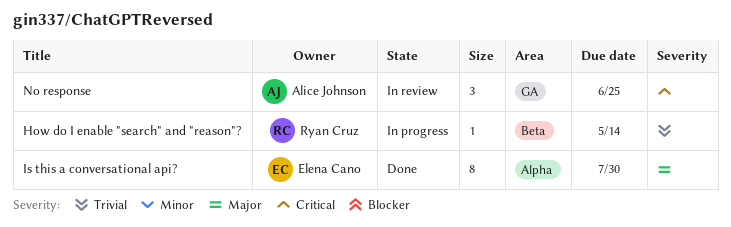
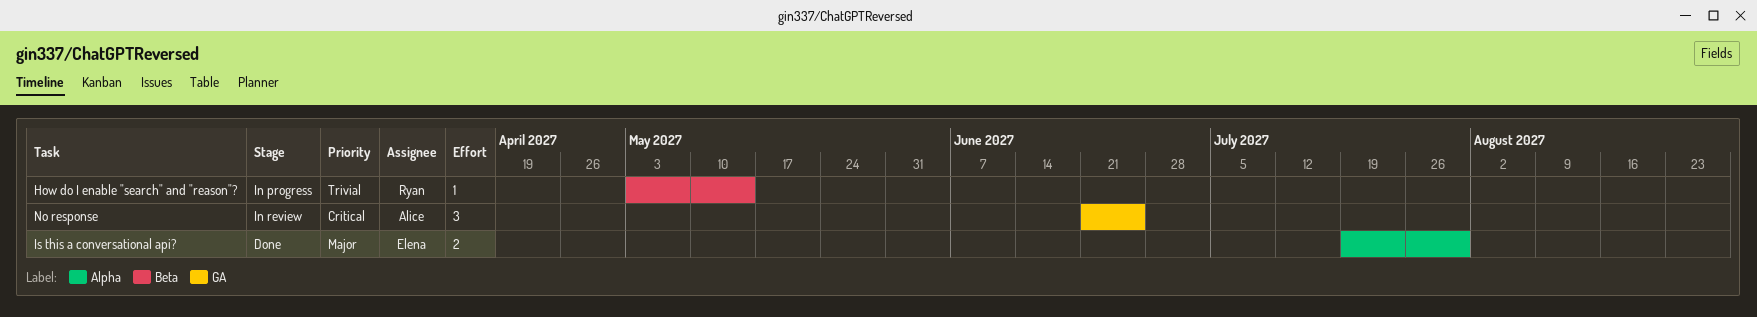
Is this a conversational api?, estimate: 8 -> 2

